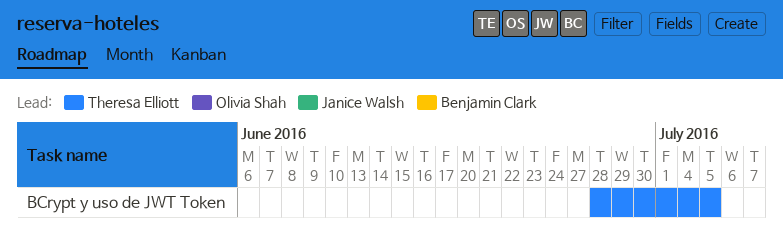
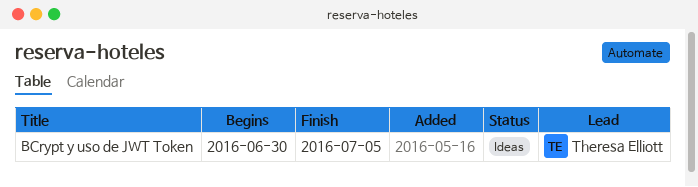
BCrypt y uso de JWT Token, start: Jun 28 -> Jun 30

